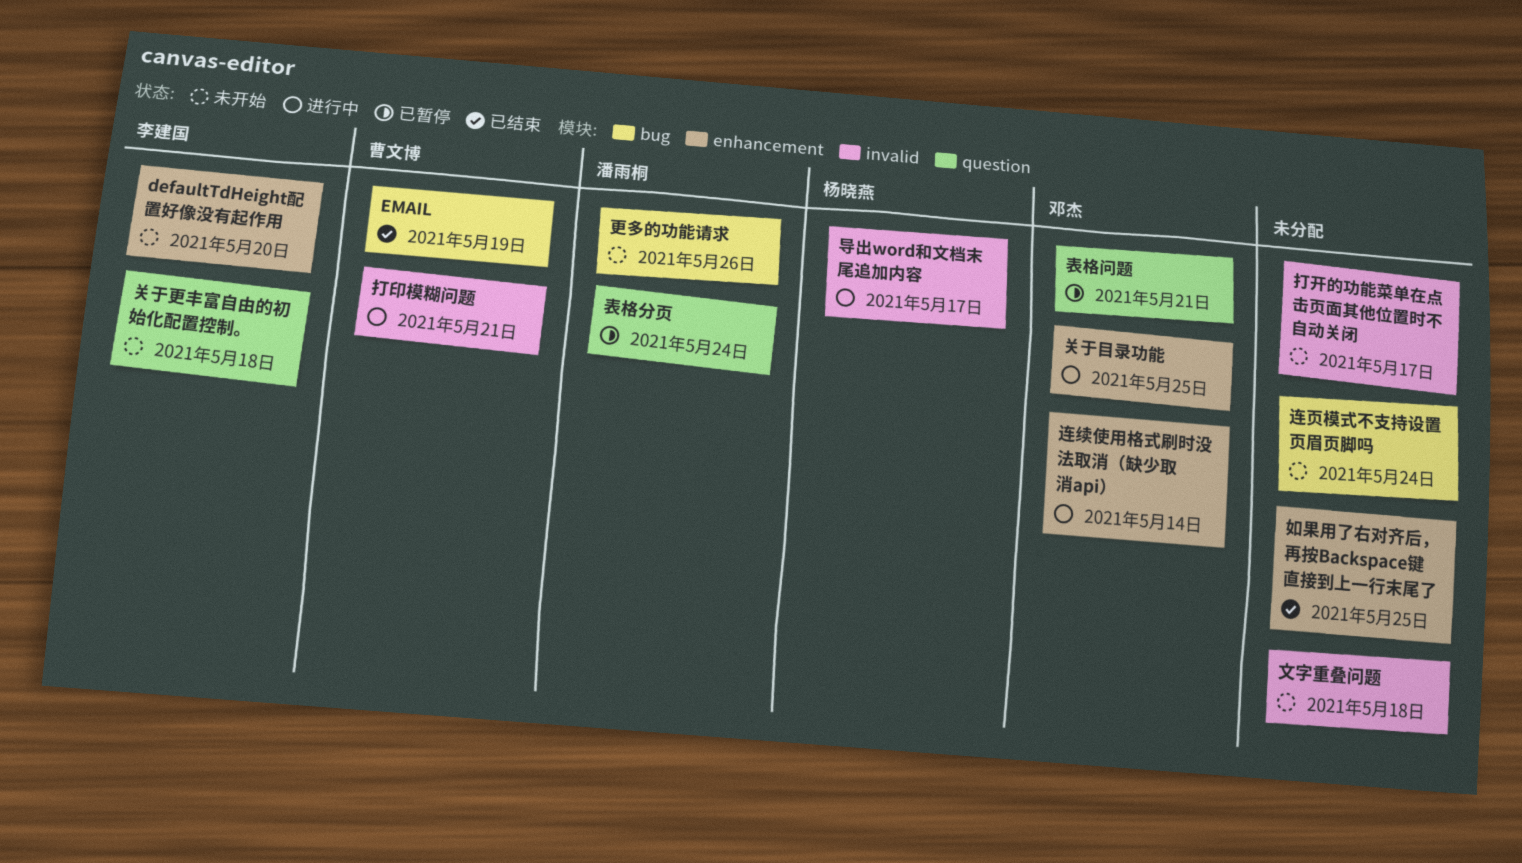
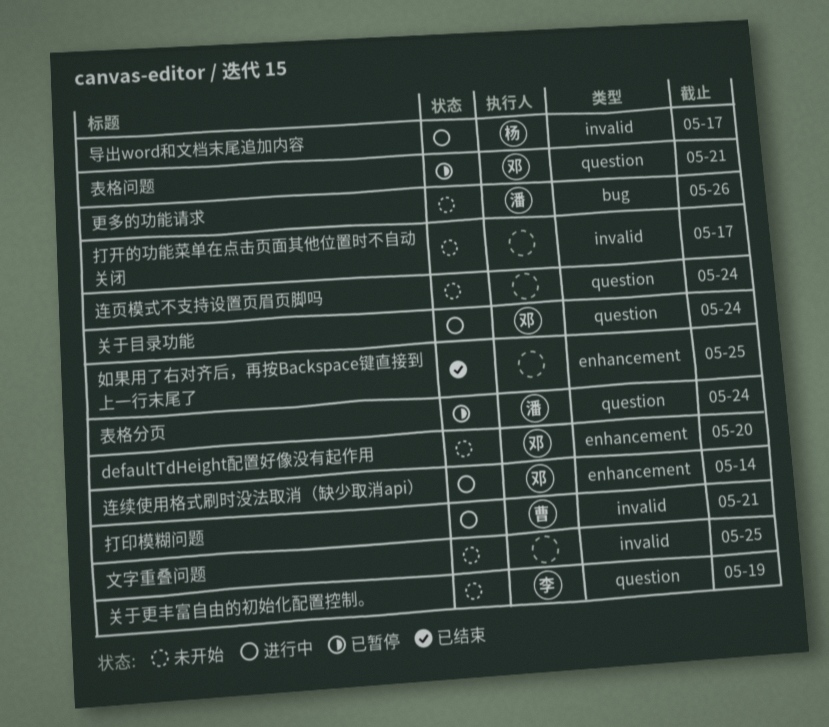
defaultTdHeight配置好像没有起作用, owner: 李建国 -> 邓杰
EMAIL: present -> none
关于更丰富自由的初始化配置控制。, due: May 18 -> May 19
关于目录功能, label: enhancement -> question
关于目录功能, due: May 25 -> May 24
文字重叠问题, due: May 18 -> May 25
连页模式不支持设置页眉页脚吗, label: bug -> question

